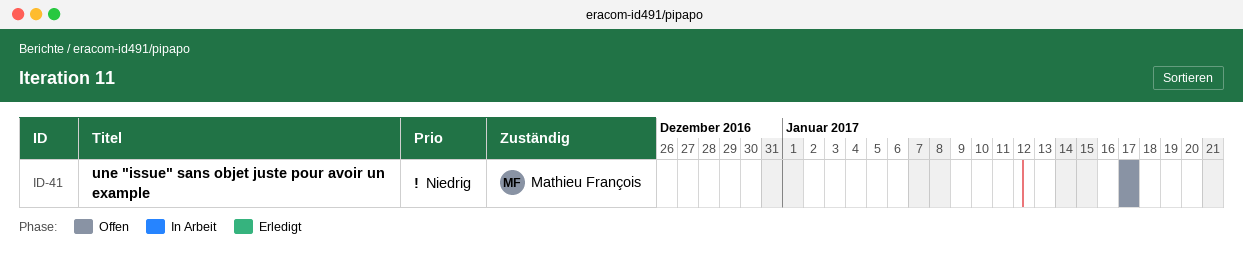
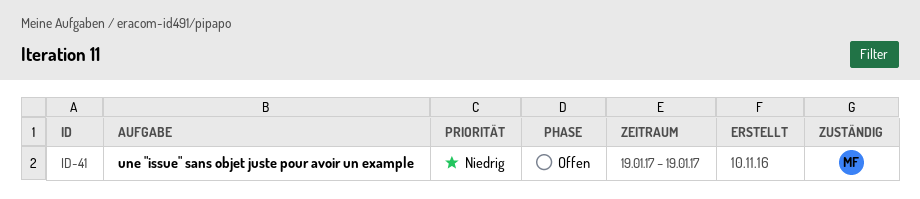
ID-41, start: Jan 17 -> Jan 19
ID-41, due: Jan 17 -> Jan 19

